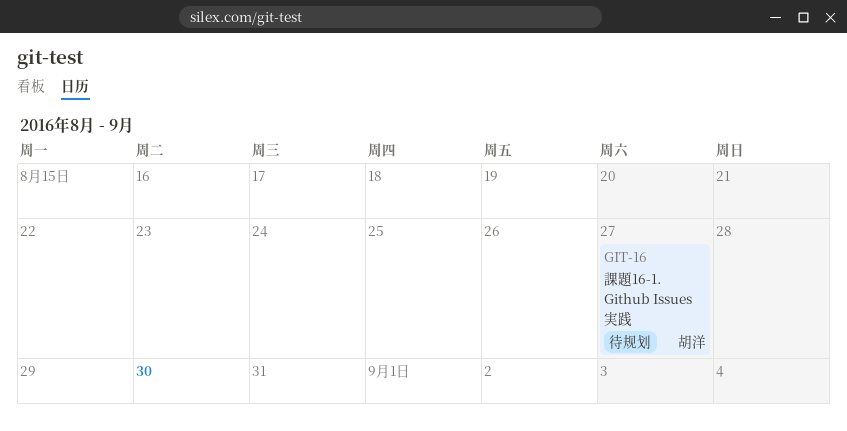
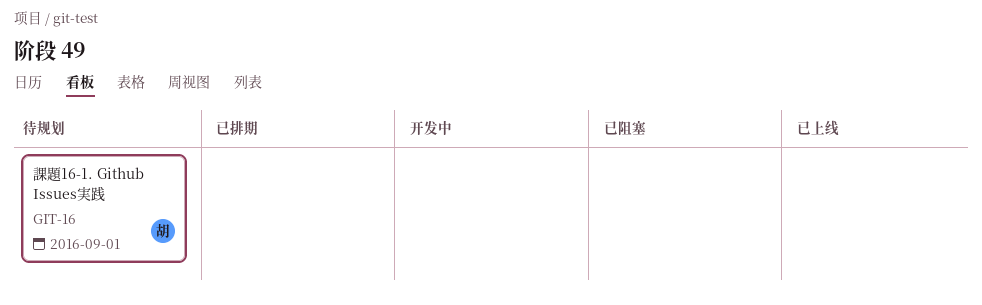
GIT-16, due: Aug 27 -> Sep 1

